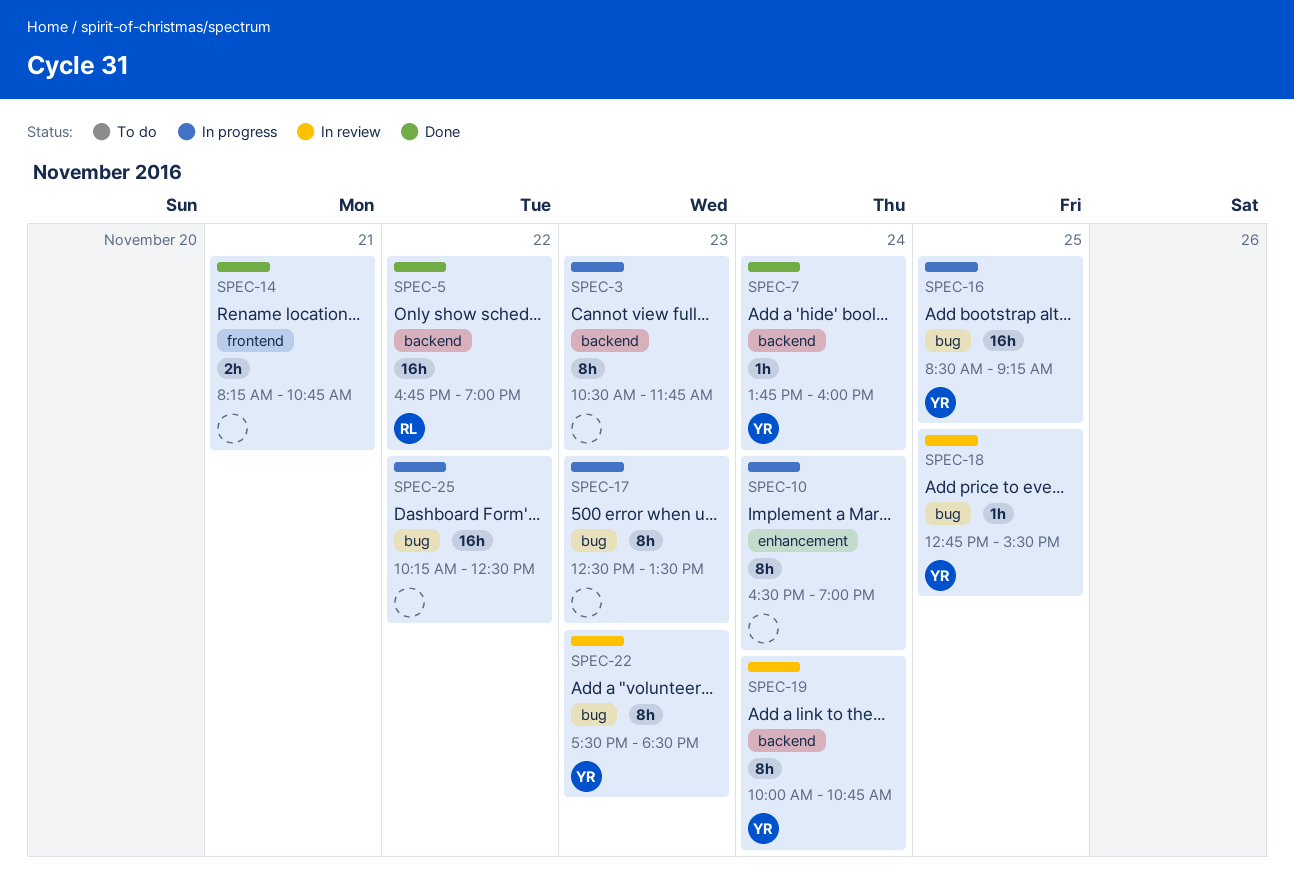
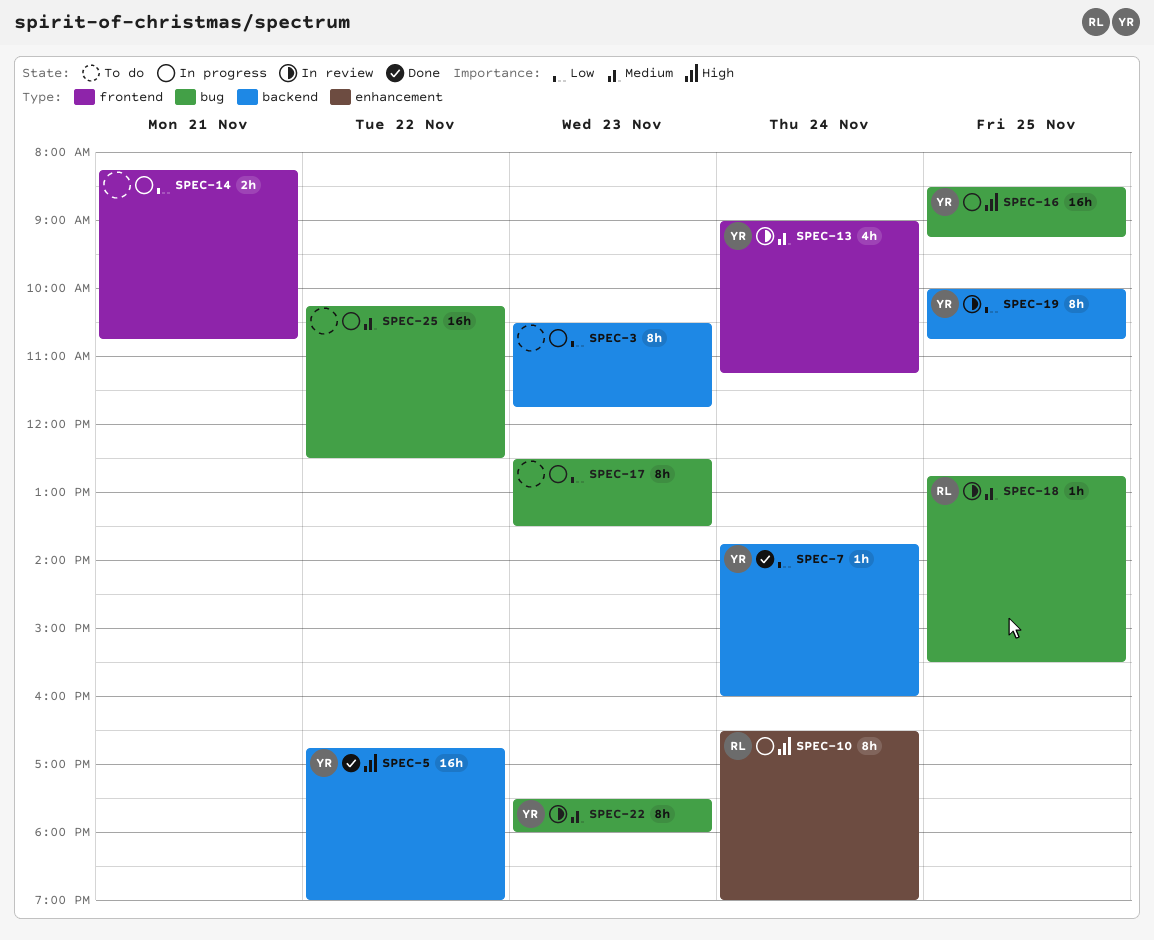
SPEC-5, owner: RL -> YR
SPEC-10, owner: none -> RL
SPEC-13: none -> present
SPEC-14, status: Done -> In progress
SPEC-18, owner: YR -> RL
SPEC-19, day: Nov 24 -> Nov 25
SPEC-22, ends: 18:30 -> 18:00

